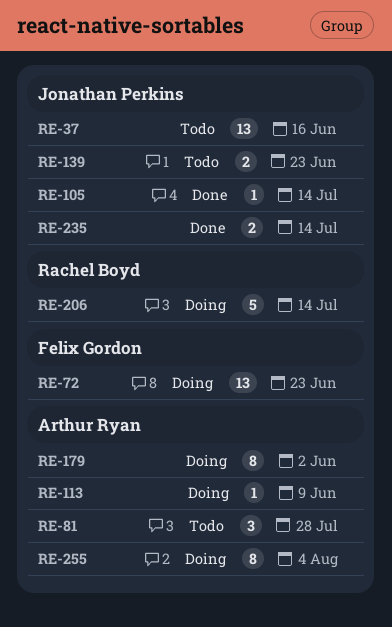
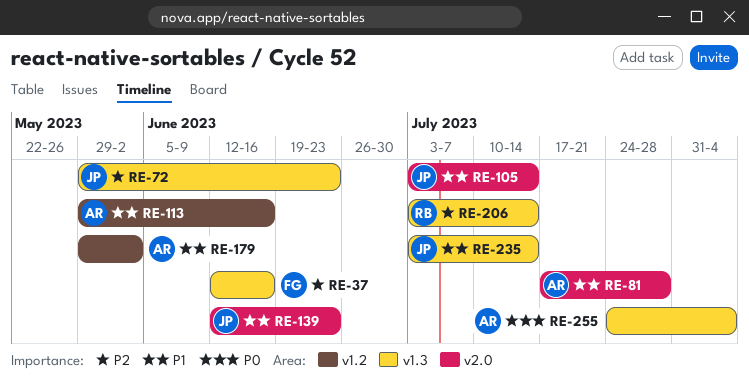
RE-37, owner: Jonathan Perkins -> Felix Gordon
RE-72, owner: Felix Gordon -> Jonathan Perkins
RE-113, due: Jun 9 -> Jun 16

